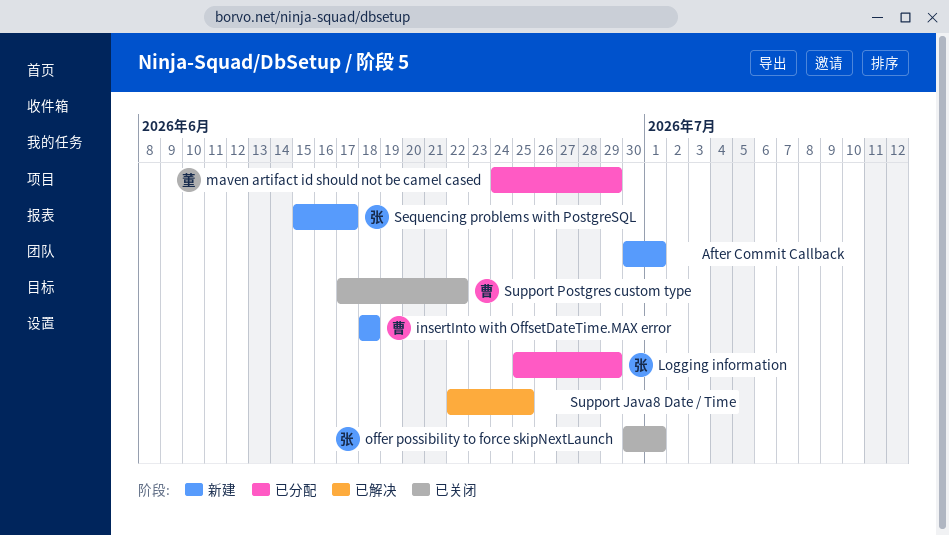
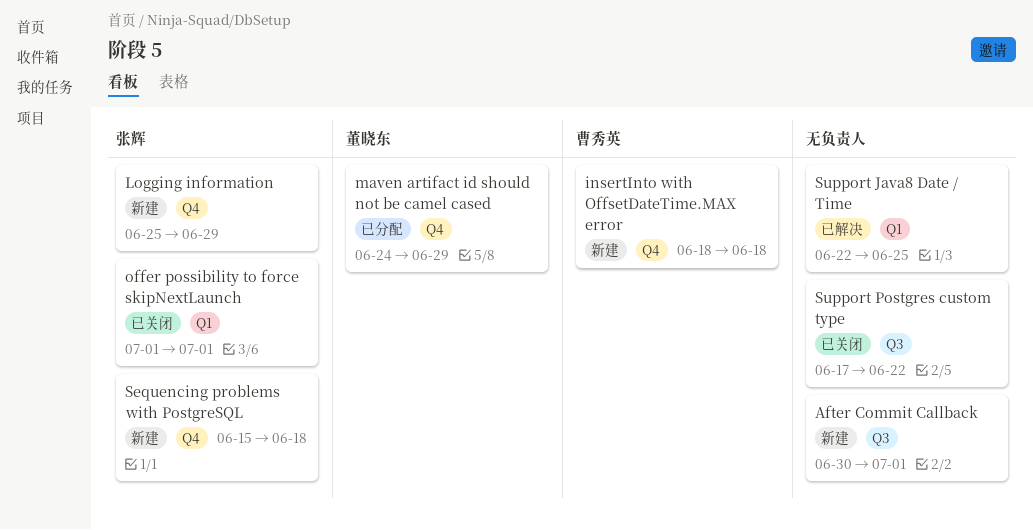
Logging information, status: 已分配 -> 新建
offer possibility to force skipNextLaunch, start: Jun 30 -> Jul 1
Sequencing problems with PostgreSQL, due: Jun 17 -> Jun 18
Support Postgres custom type, owner: 曹秀英 -> none

